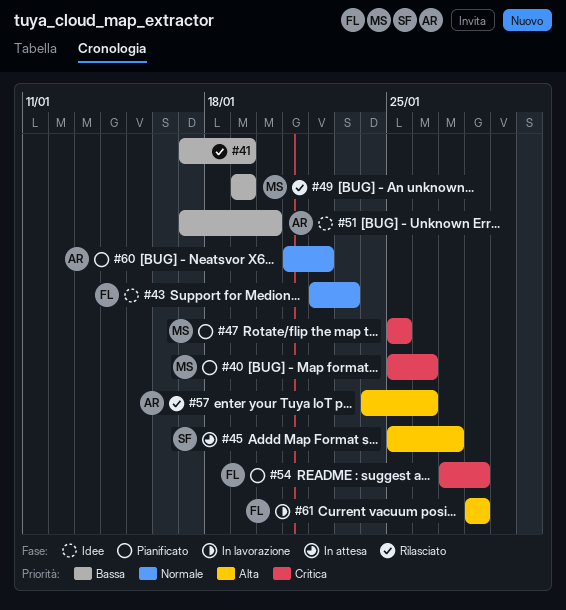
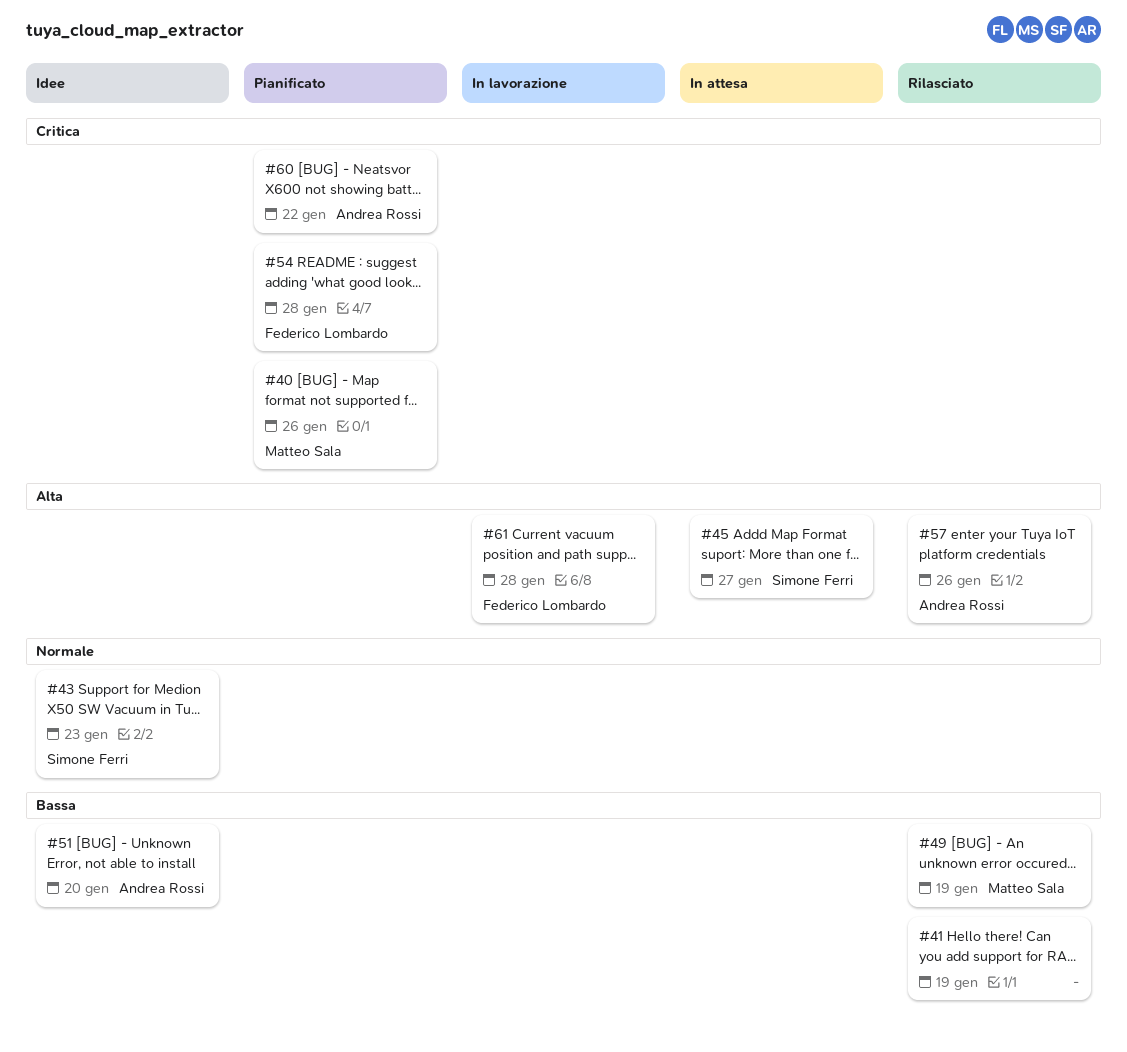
#43, owner: Federico Lombardo -> Simone Ferri
#47: present -> none
#60, priority: Normale -> Critica

